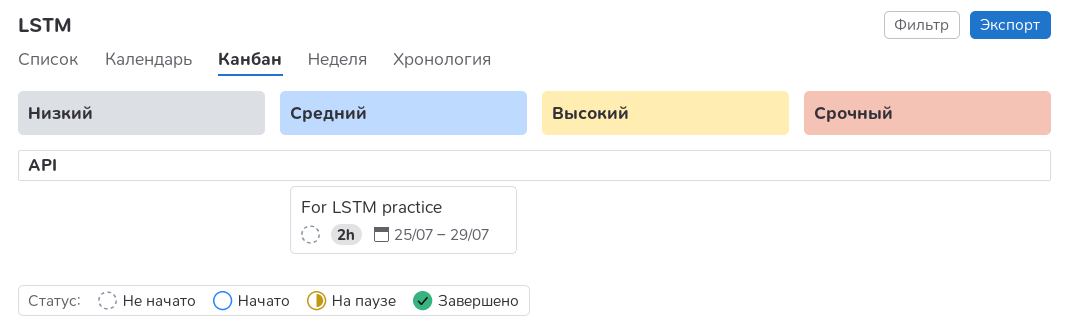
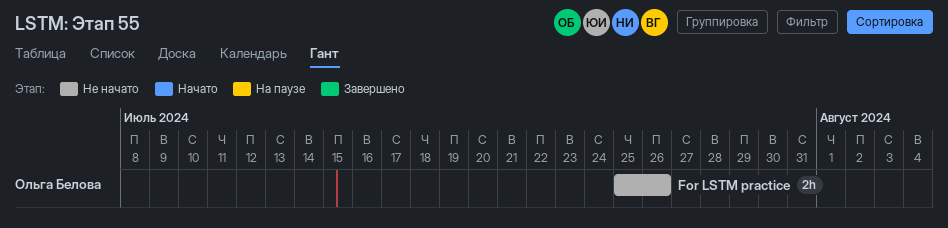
For LSTM practice, due: Jul 29 -> Jul 26

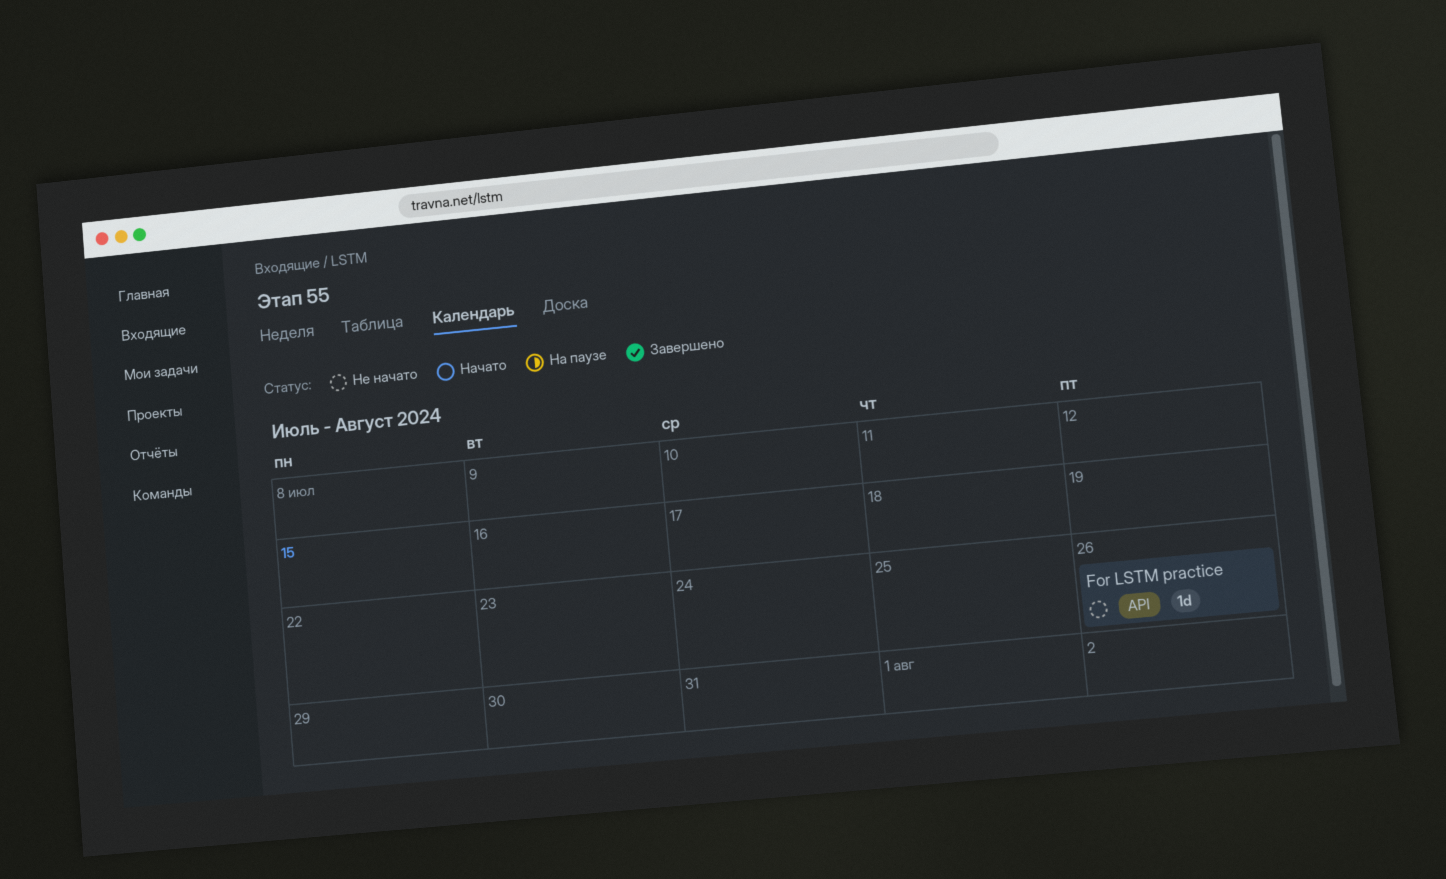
For LSTM practice, estimate: 2h -> 1d

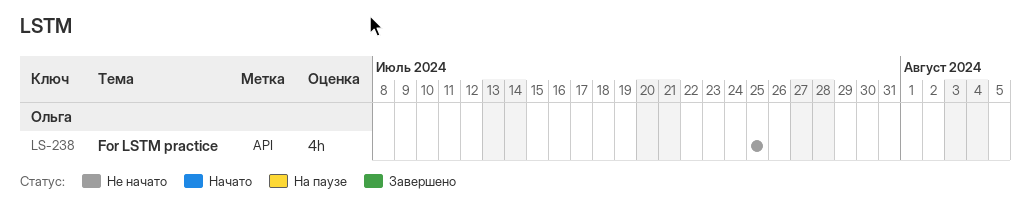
For LSTM practice, estimate: 1d -> 4h
For LSTM practice, due: Jul 26 -> Jul 25

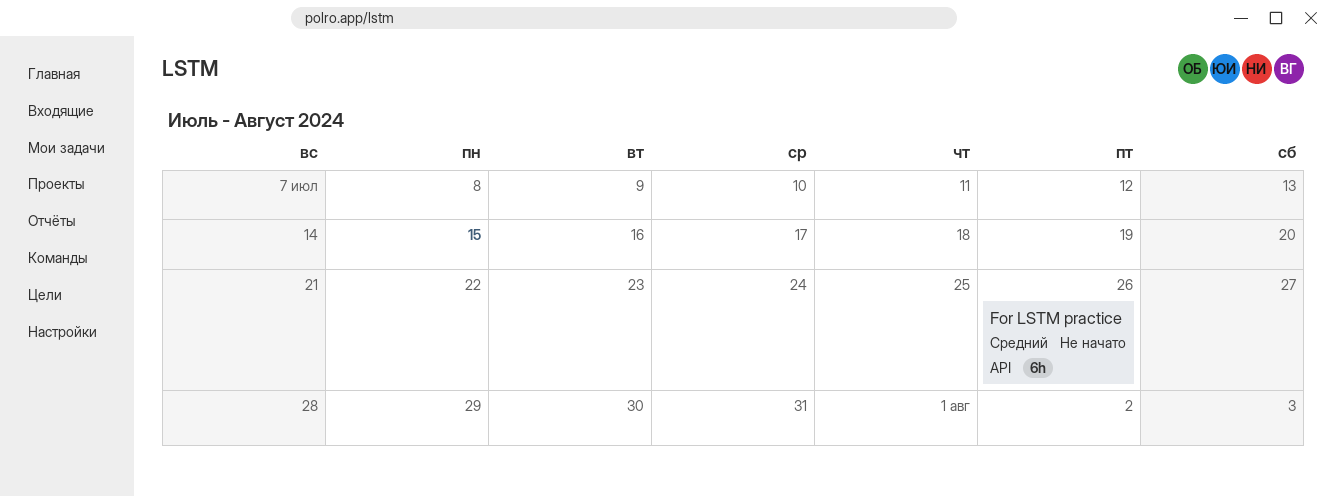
For LSTM practice, estimate: 4h -> 6h
For LSTM practice, due: Jul 25 -> Jul 26

